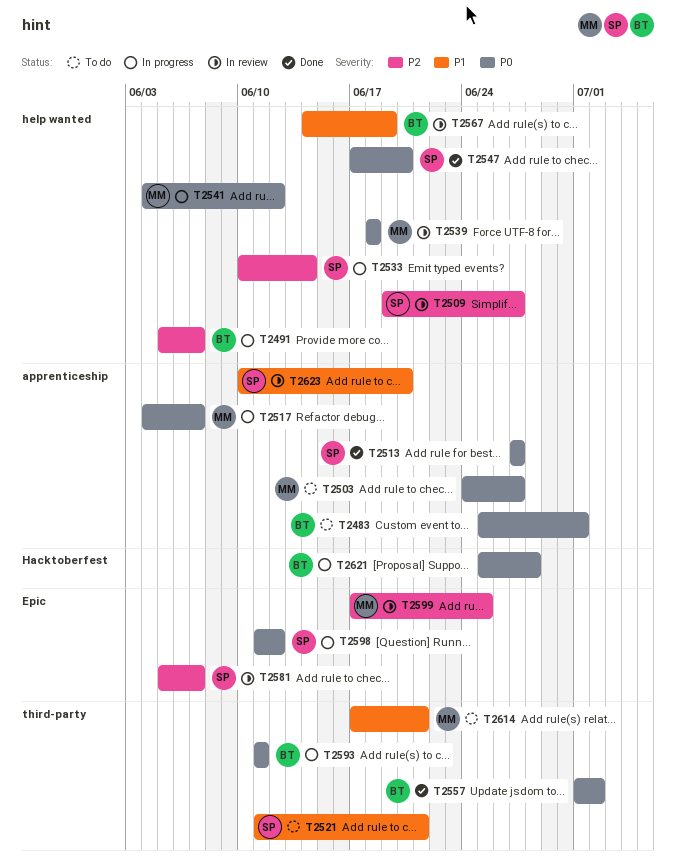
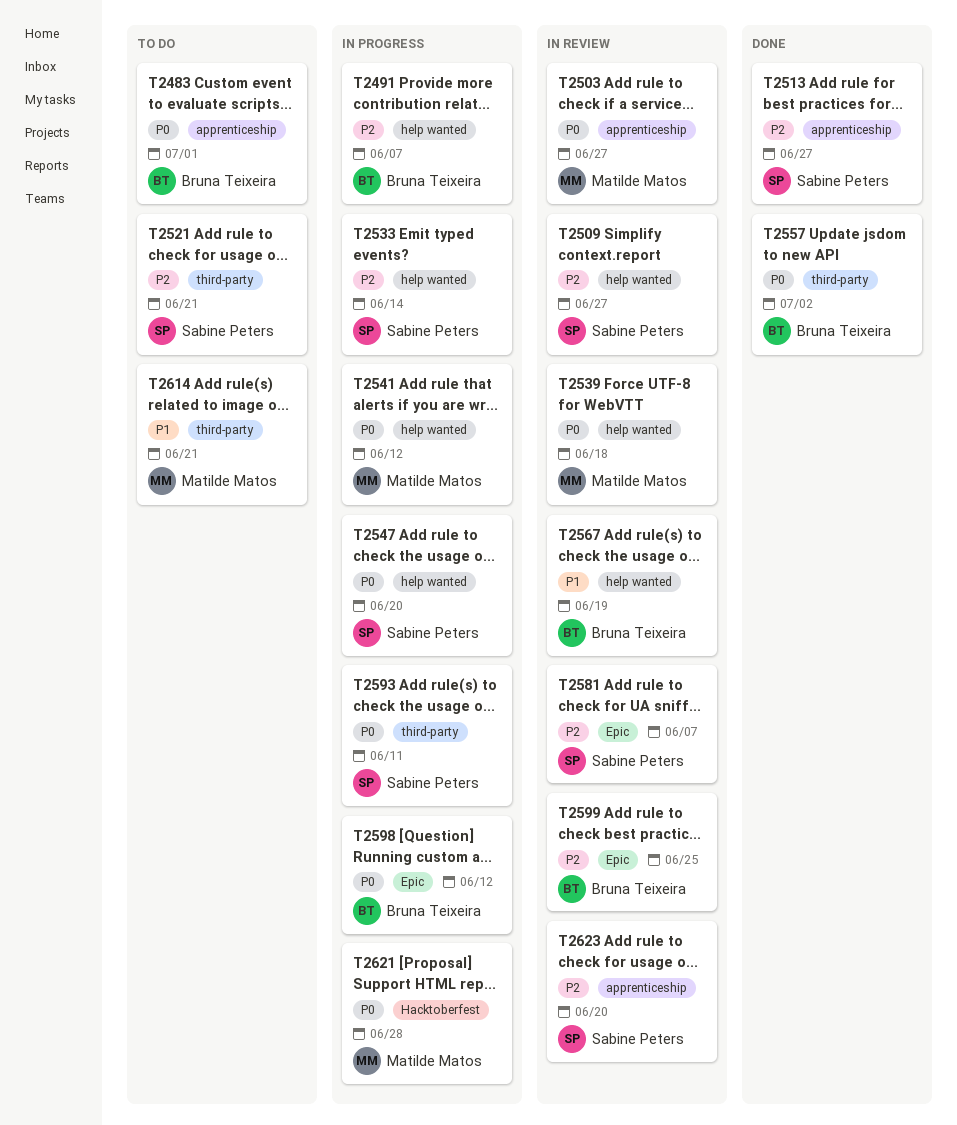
T2503, status: To do -> In review
T2513, priority: P0 -> P2
T2517: present -> none
T2521, priority: P1 -> P2
T2547, status: Done -> In progress
T2593, owner: Bruna Teixeira -> Sabine Peters
T2598, owner: Sabine Peters -> Bruna Teixeira
T2599, owner: Matilde Matos -> Bruna Teixeira
T2621, owner: Bruna Teixeira -> Matilde Matos
T2623, priority: P1 -> P2

